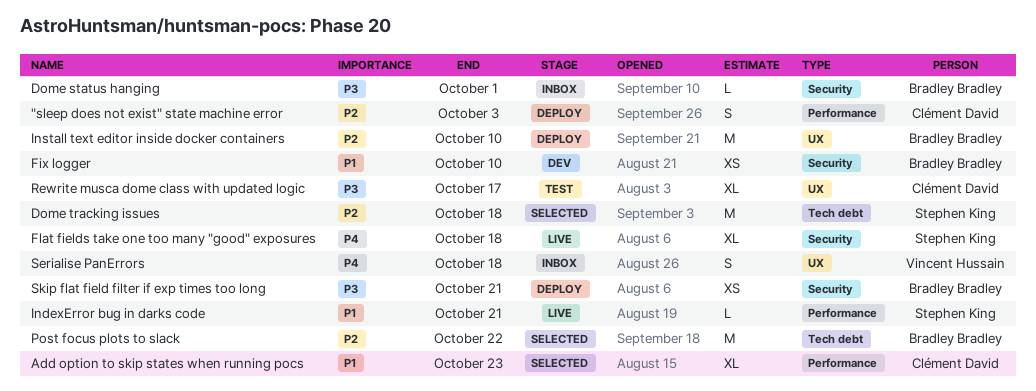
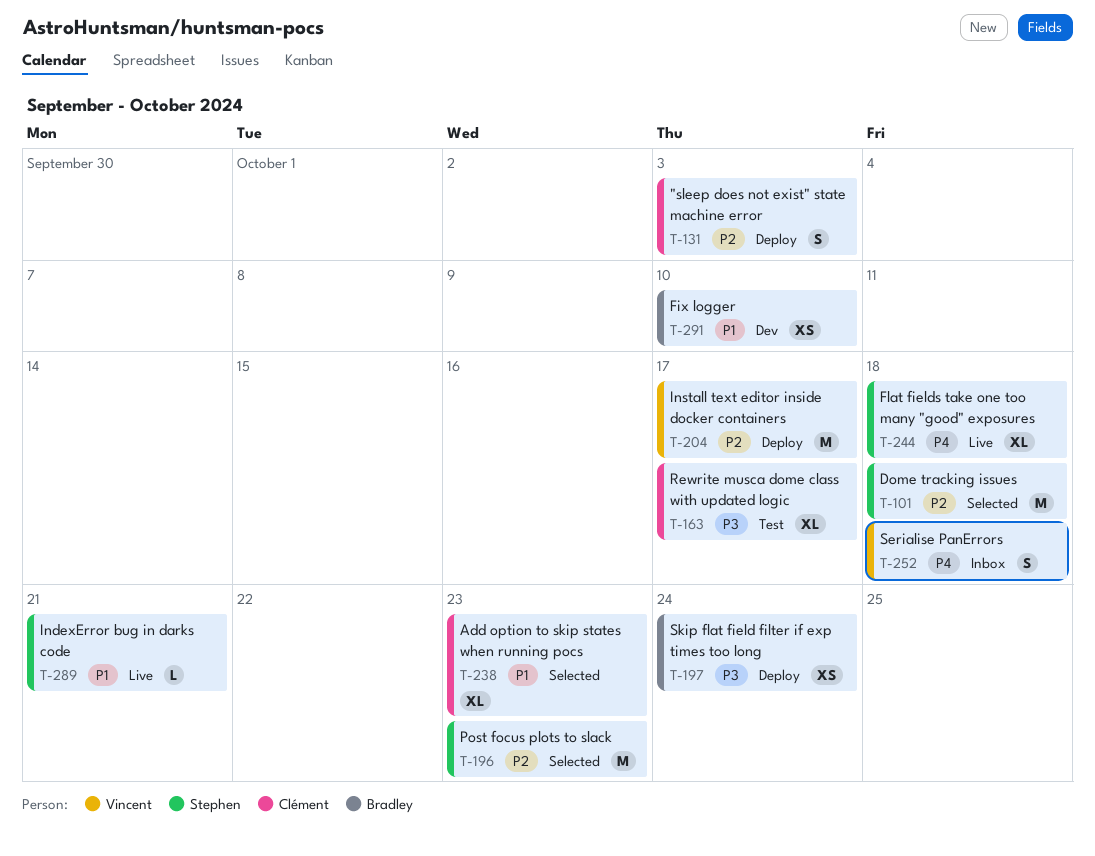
Dome status hanging: present -> none
Install text editor inside docker containers, owner: Bradley Bradley -> Vincent Hussain
Install text editor inside docker containers, due: Oct 10 -> Oct 17
Post focus plots to slack, owner: Bradley Bradley -> Stephen King
Post focus plots to slack, due: Oct 22 -> Oct 23
Skip flat field filter if exp times too long, due: Oct 21 -> Oct 24

